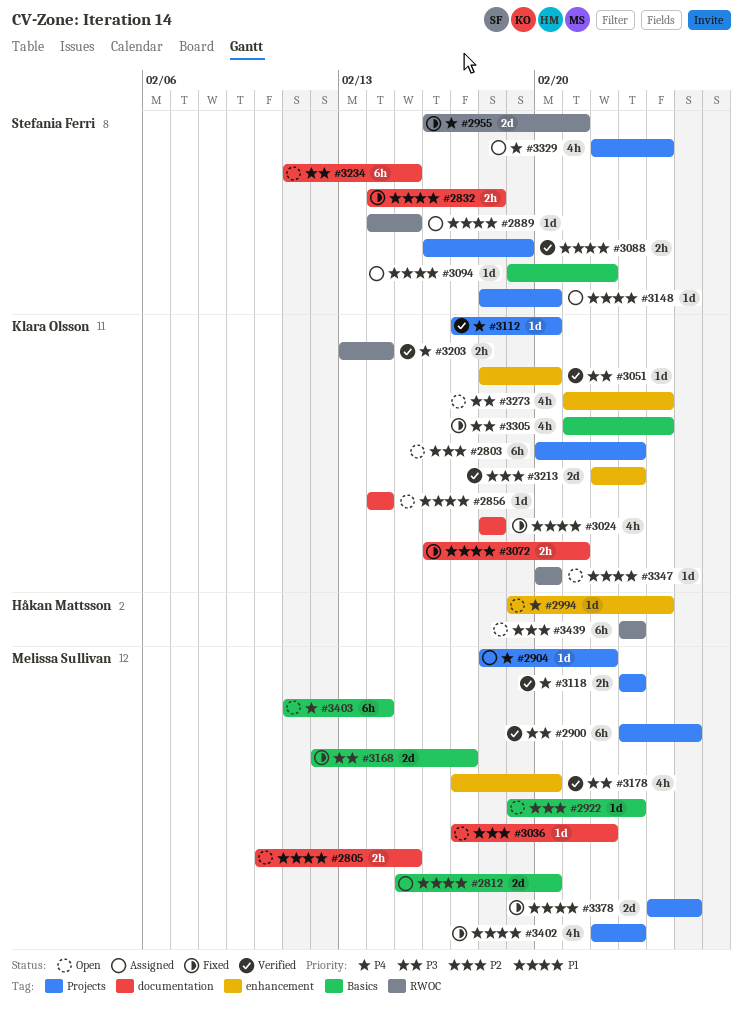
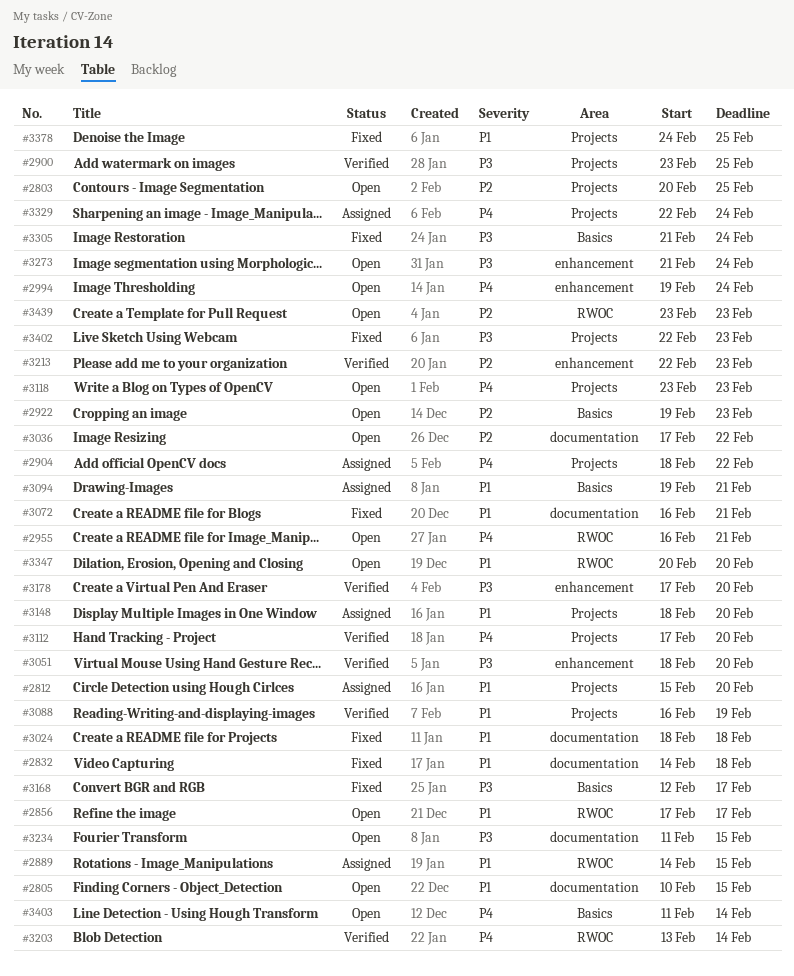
#2803, due: Feb 23 -> Feb 25
#2812, label: Basics -> Projects
#2856, label: documentation -> RWOC
#2856, start: Feb 14 -> Feb 17
#2856, due: Feb 14 -> Feb 17
#2955, status: Fixed -> Open
#3094, due: Feb 22 -> Feb 21
#3118, status: Verified -> Open
#3402, priority: P1 -> P3

